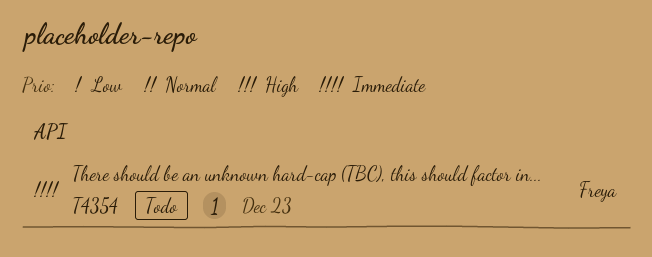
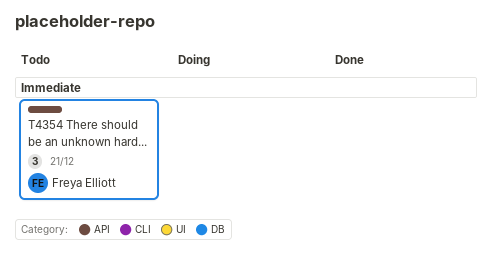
T4354, estimate: 1 -> 3
T4354, due: Dec 23 -> Dec 21

